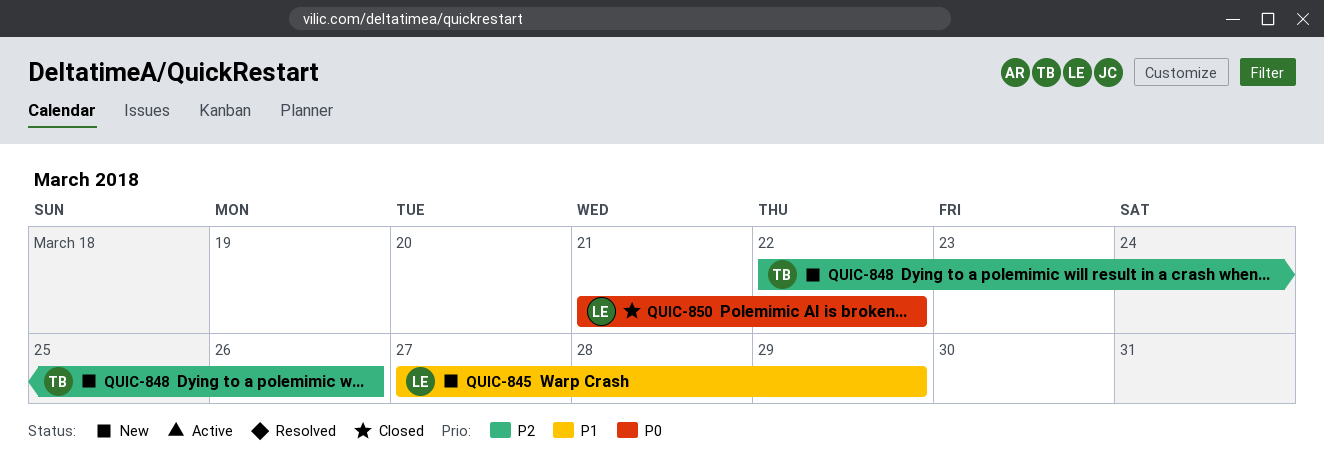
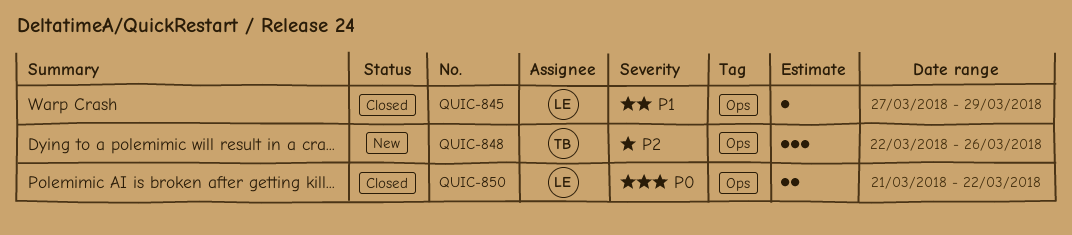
QUIC-845, status: New -> Closed

